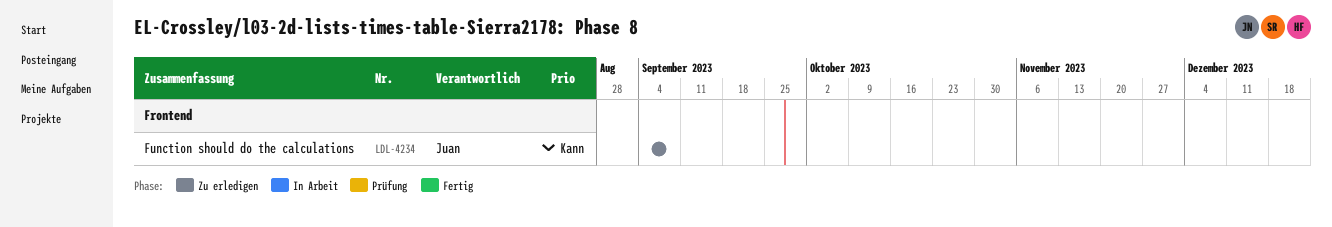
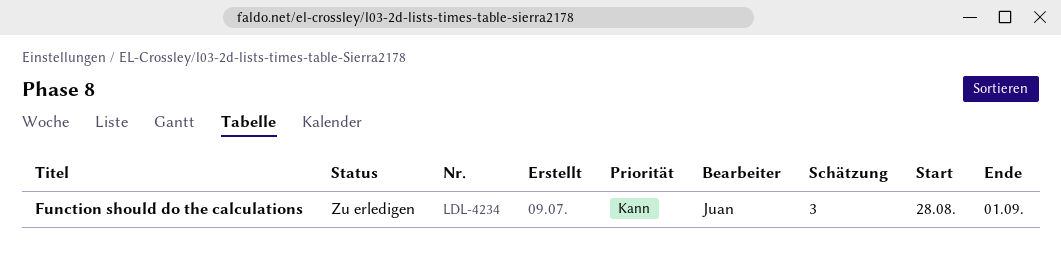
LDL-4234, start: Sep 4 -> Aug 28
LDL-4234, due: Sep 8 -> Sep 1

